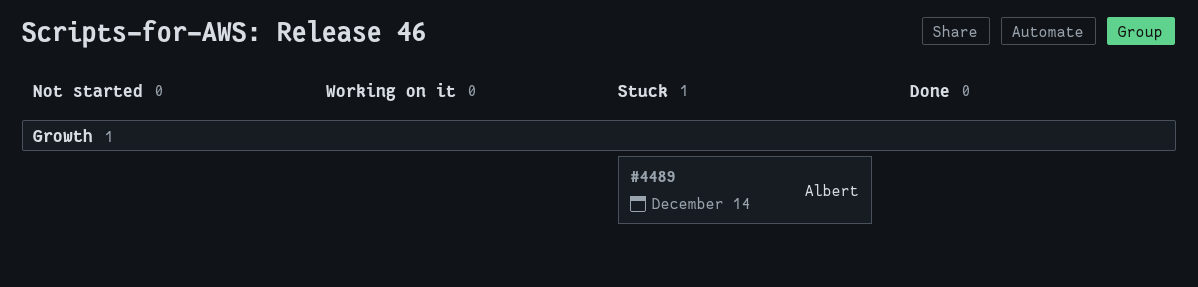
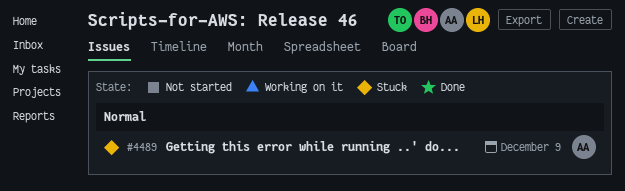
#4489, due: Dec 14 -> Dec 9

